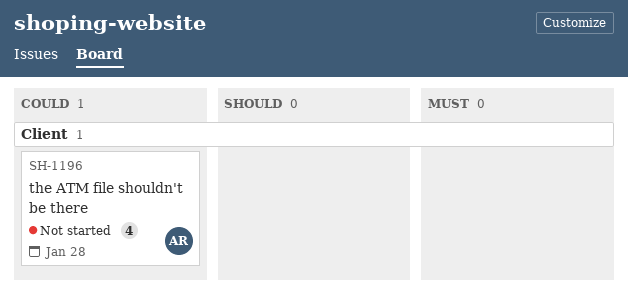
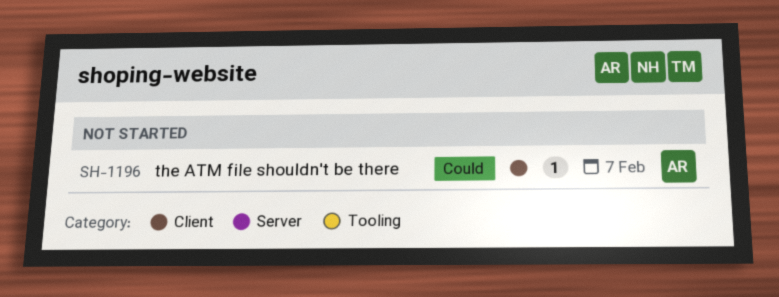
SH-1196, estimate: 4 -> 1
SH-1196, due: Jan 28 -> Feb 7

